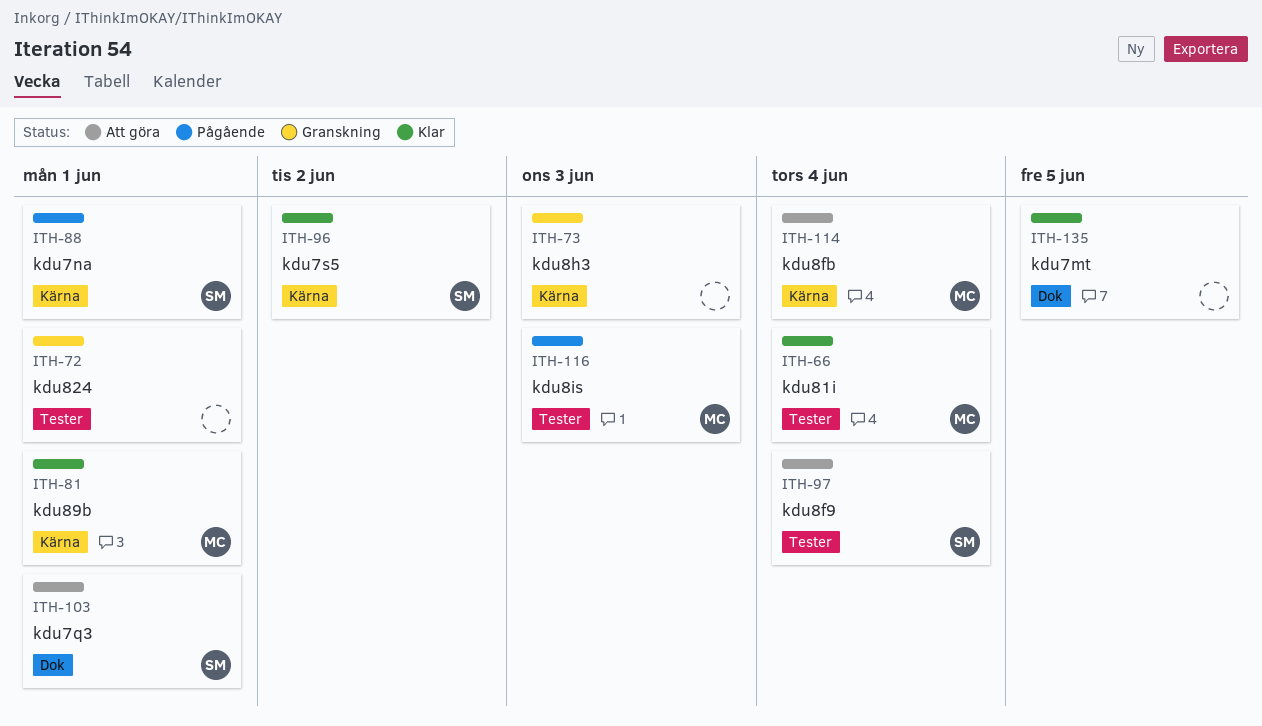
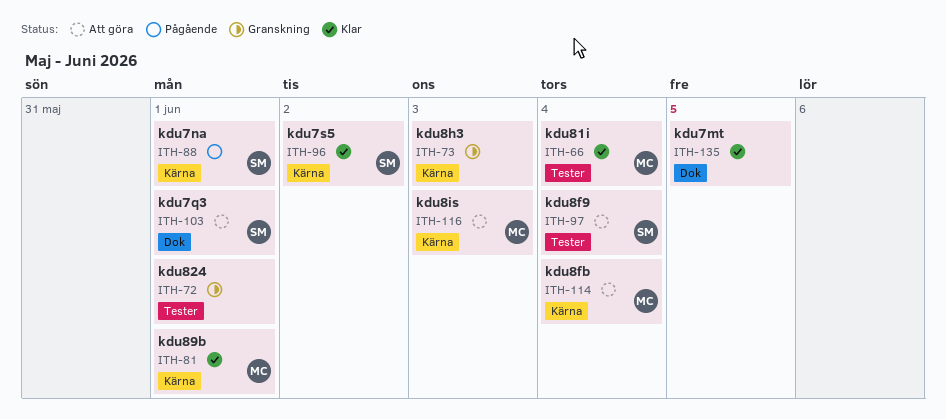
ITH-116, status: Pågående -> Att göra
ITH-116, label: Tester -> Kärna

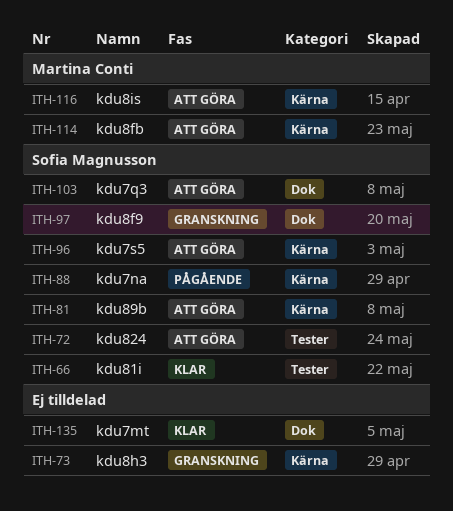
ITH-66, owner: Martina Conti -> Sofia Magnusson
ITH-72, status: Granskning -> Att göra
ITH-72, owner: none -> Sofia Magnusson
ITH-81, status: Klar -> Att göra
ITH-81, owner: Martina Conti -> Sofia Magnusson
ITH-96, status: Klar -> Att göra
ITH-97, status: Att göra -> Granskning
ITH-97, label: Tester -> Dok

